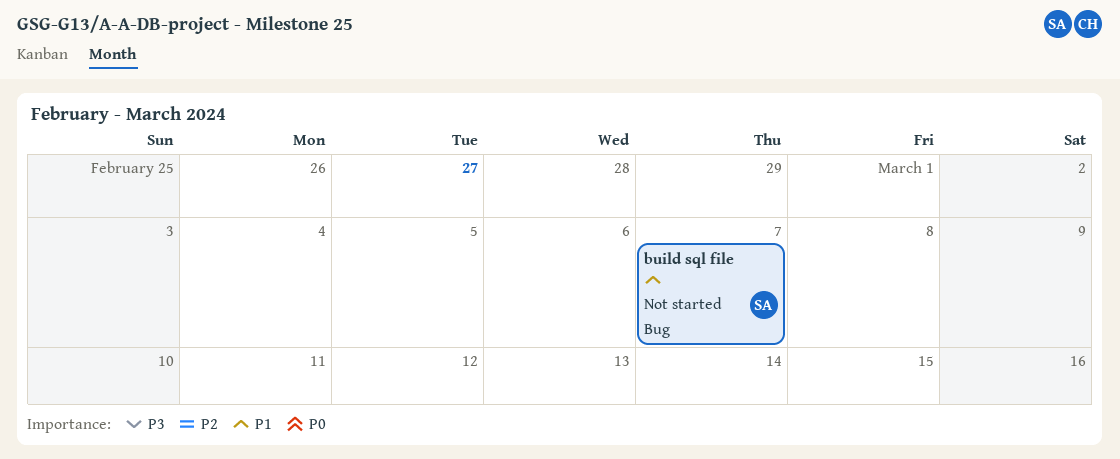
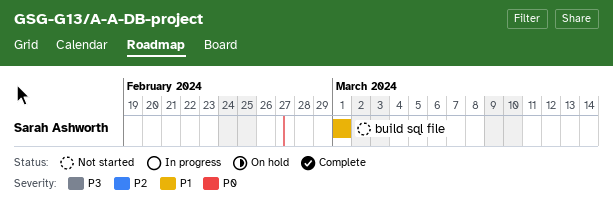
build sql file, due: Mar 7 -> Mar 1

